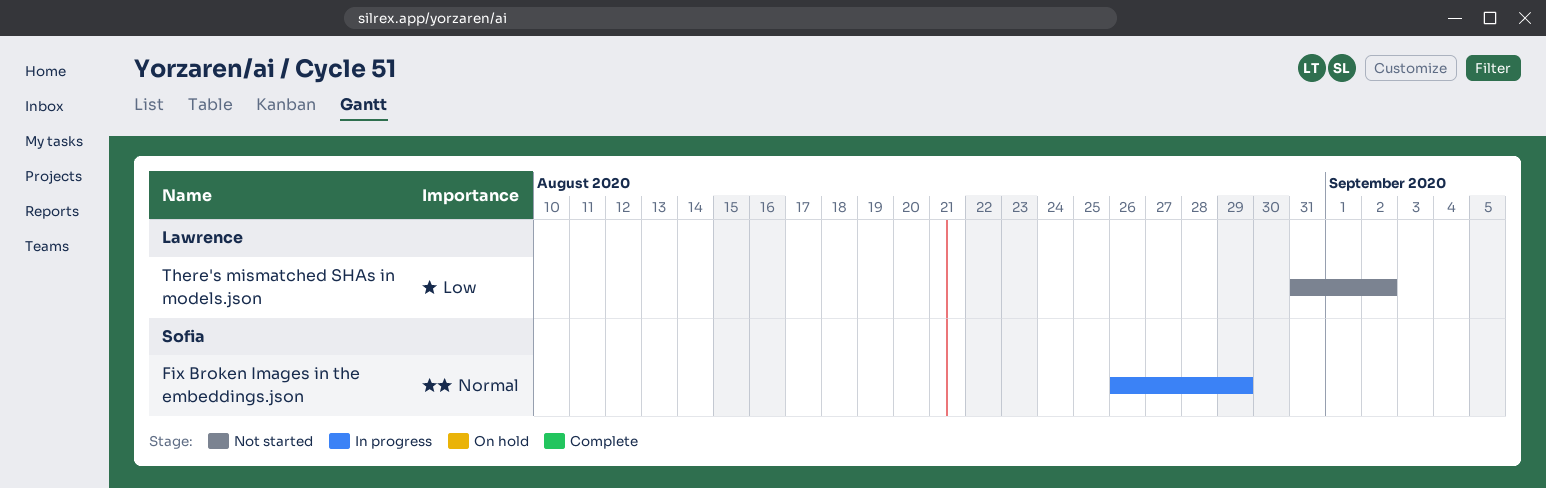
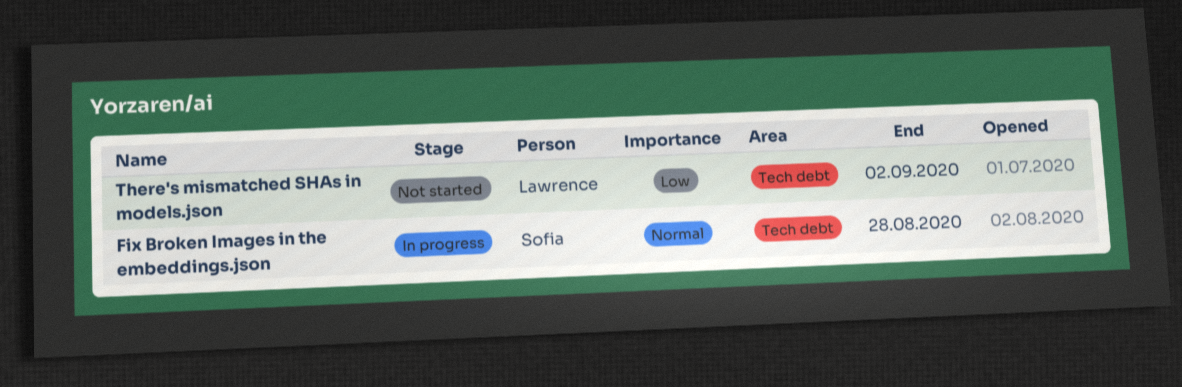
Fix Broken Images in the embeddings.json, due: Aug 29 -> Aug 28

